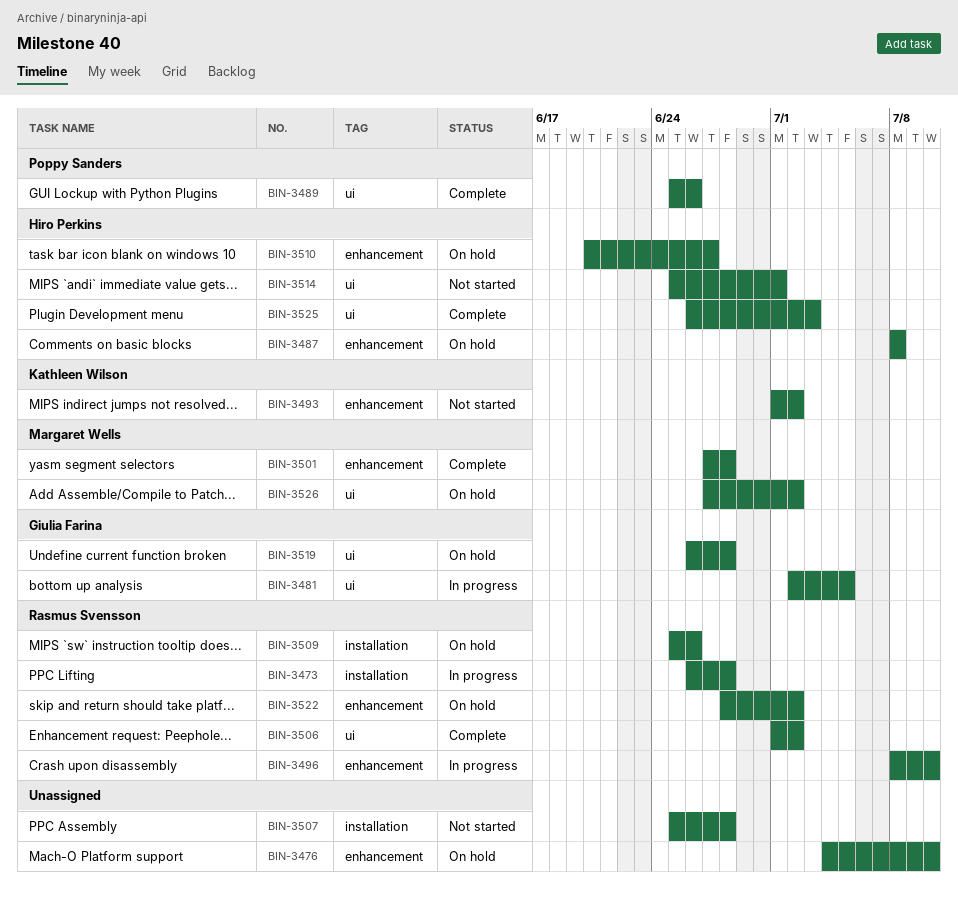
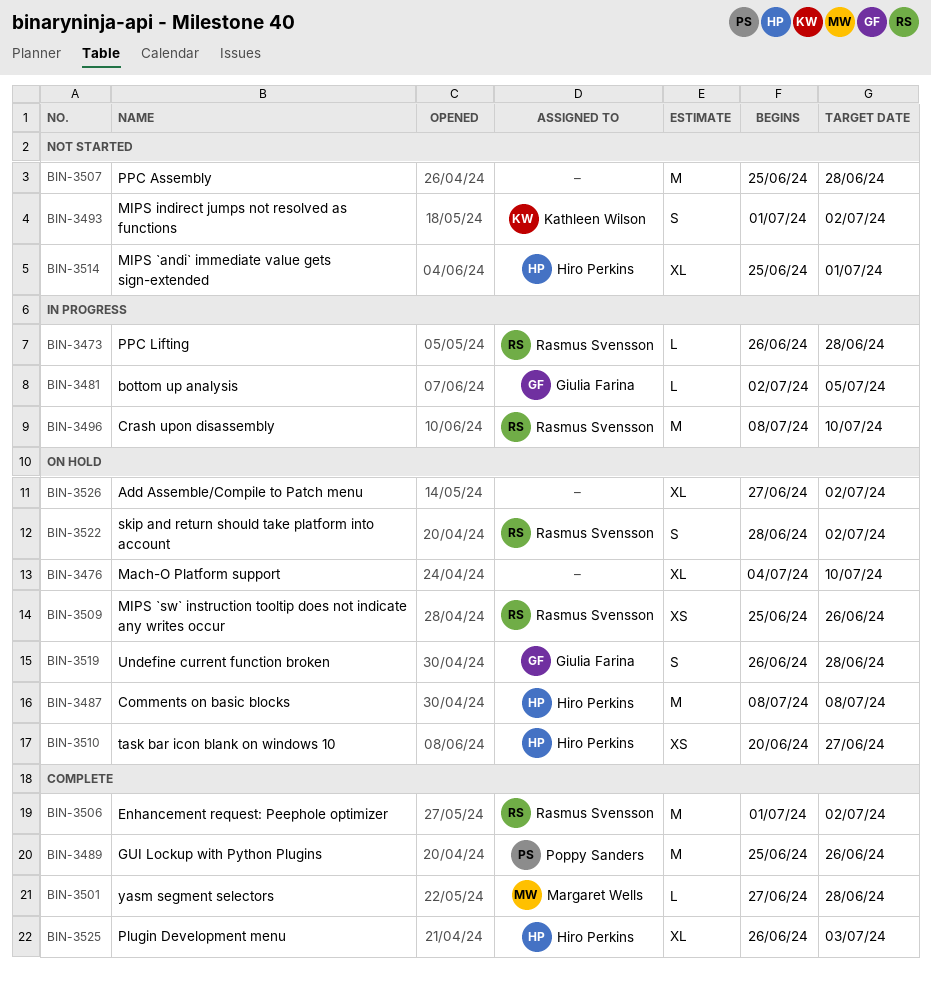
BIN-3526, owner: Margaret Wells -> none

